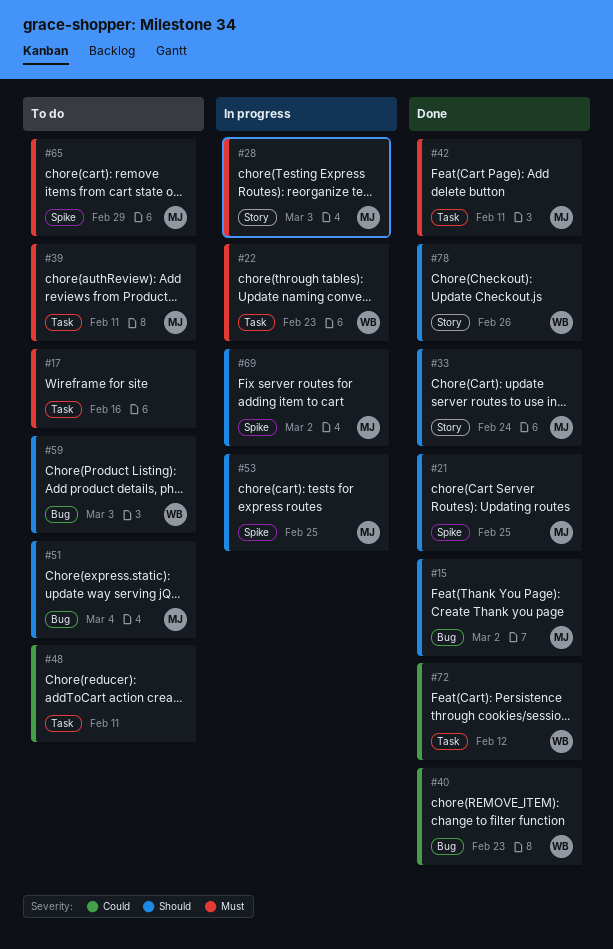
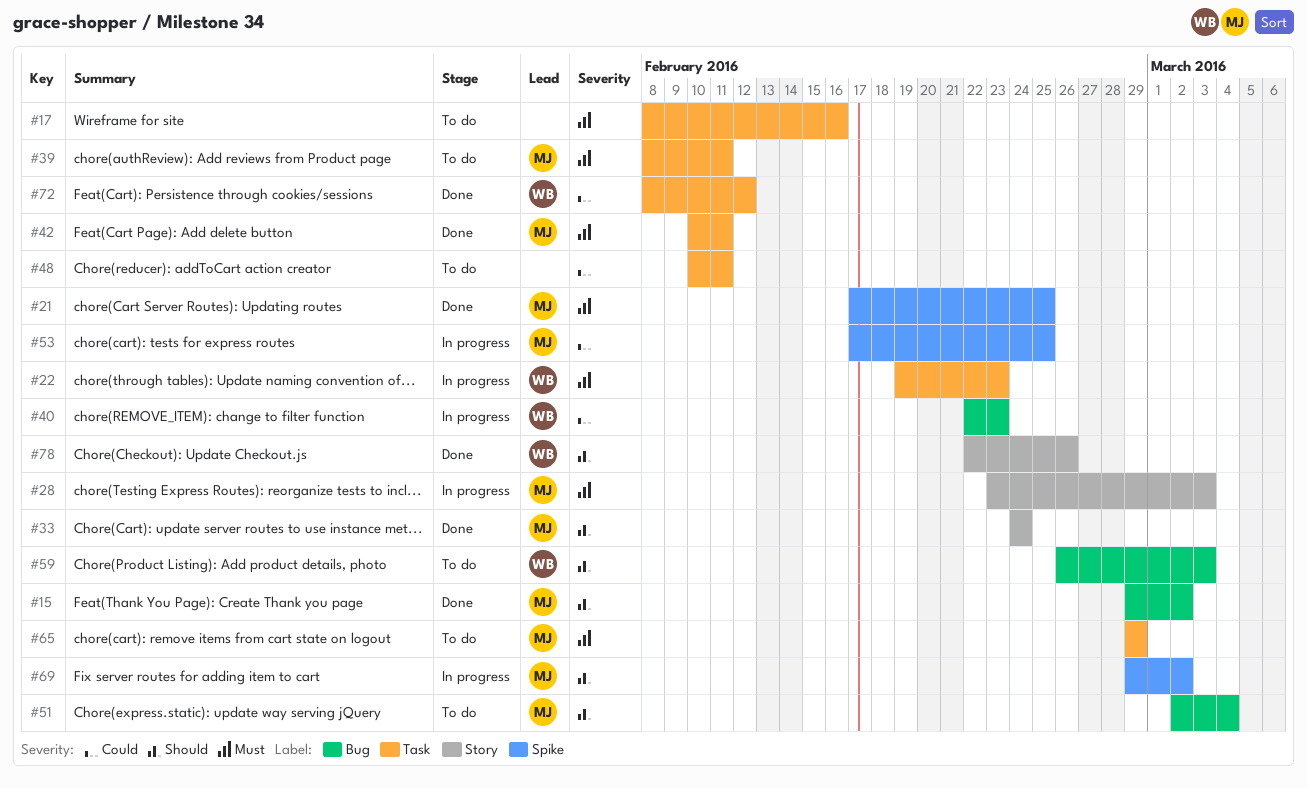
#21, priority: Should -> Must
#40, status: Done -> In progress
#53, priority: Should -> Could
#65, label: Spike -> Task

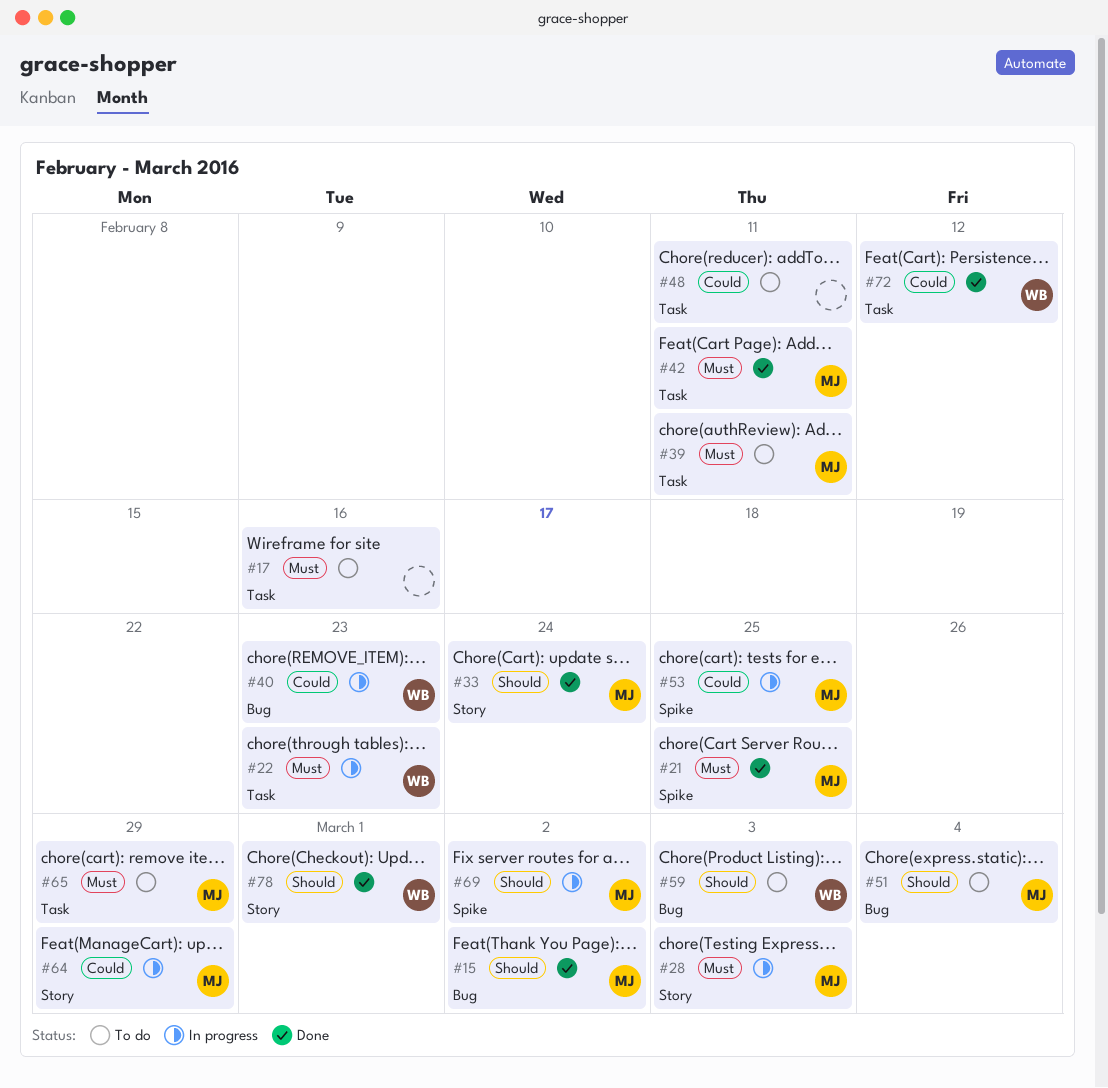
#64: none -> present
#78, due: Feb 26 -> Mar 1

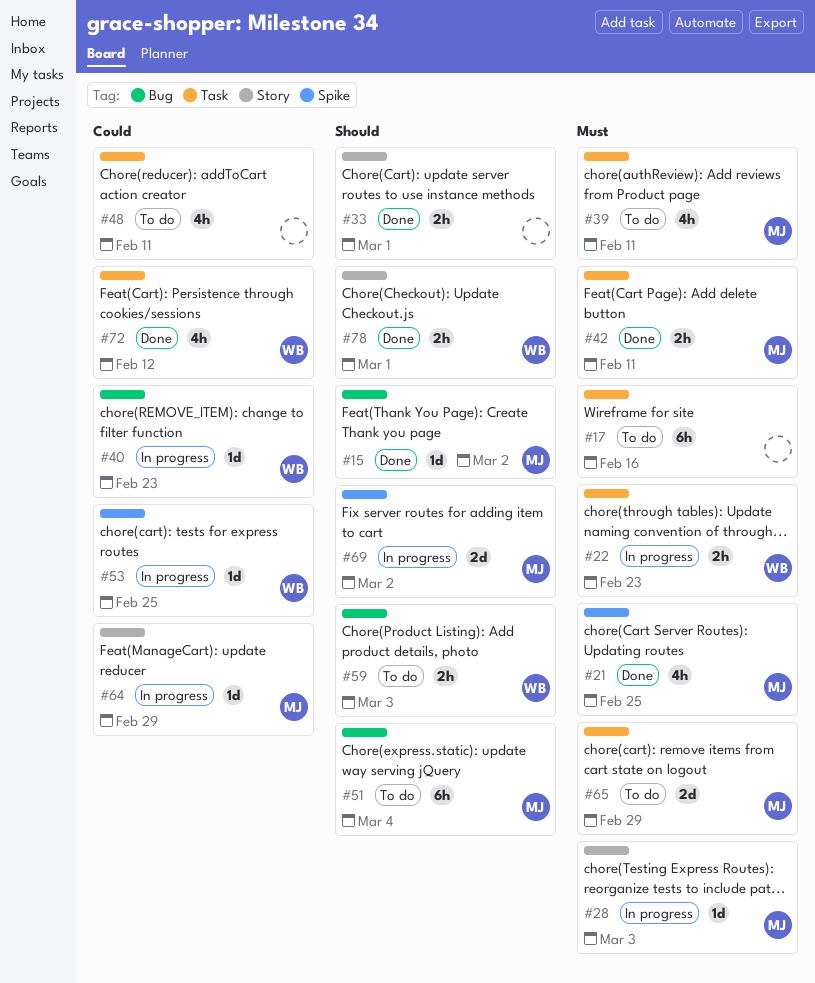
#33, owner: MJ -> none
#33, due: Feb 24 -> Mar 1
#53, owner: MJ -> WB

